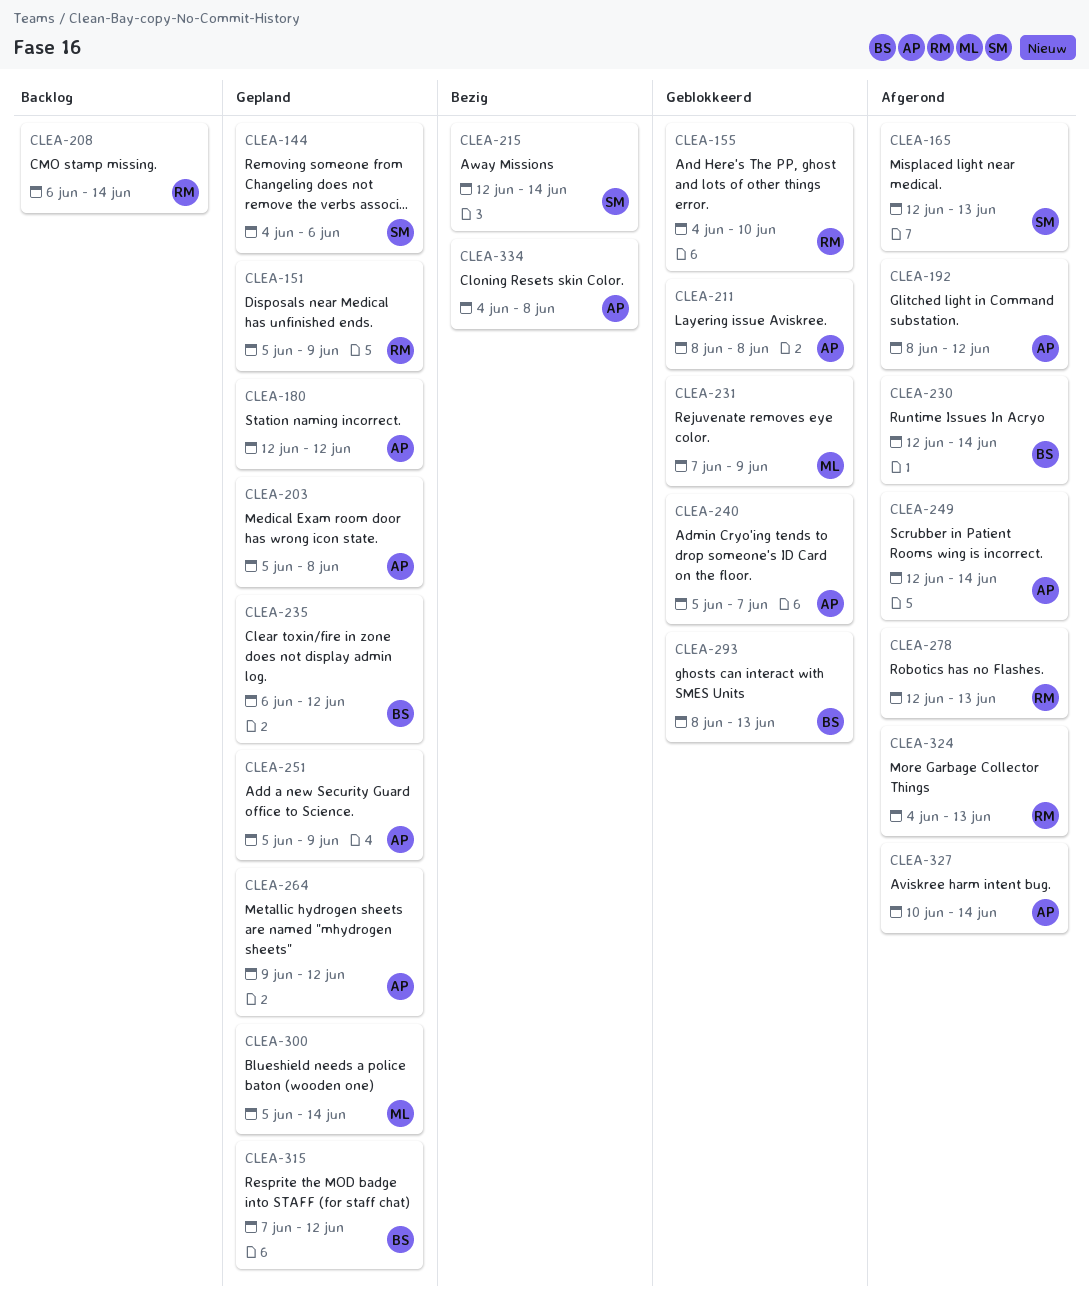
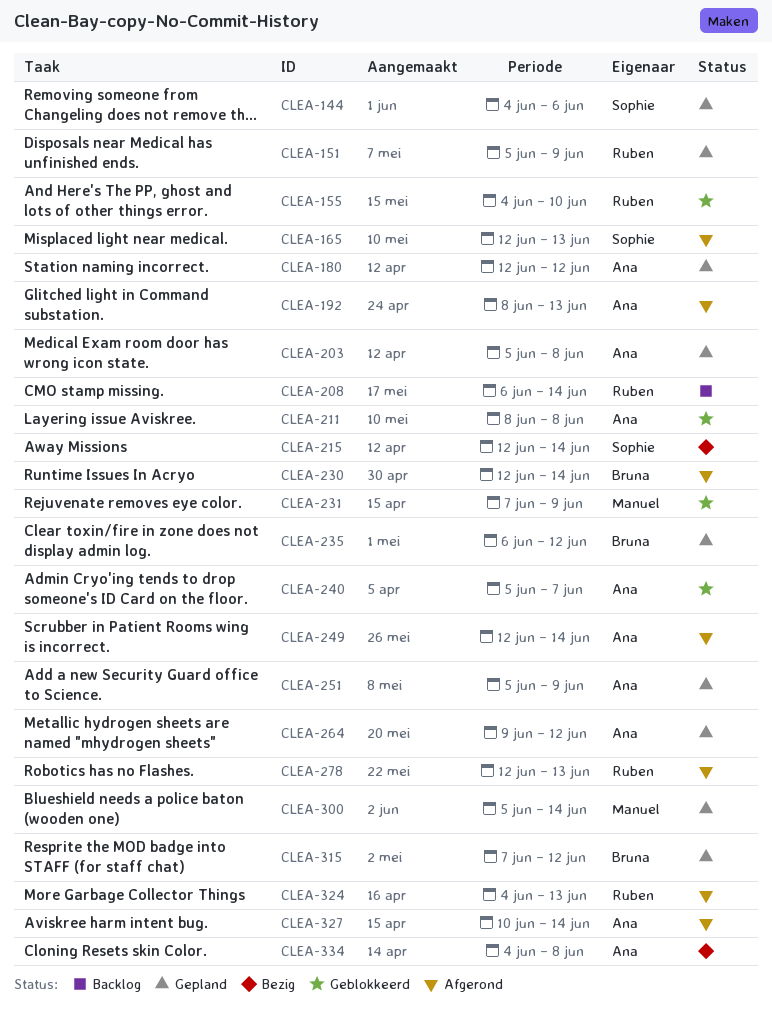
CLEA-192, due: Jun 12 -> Jun 13
CLEA-293: present -> none

